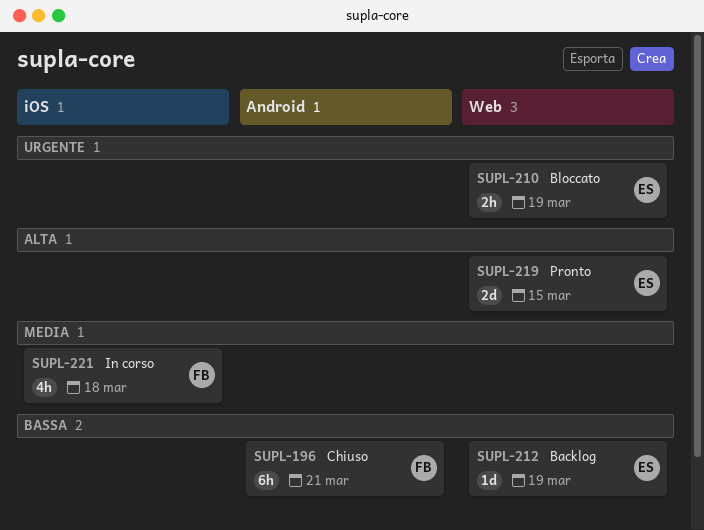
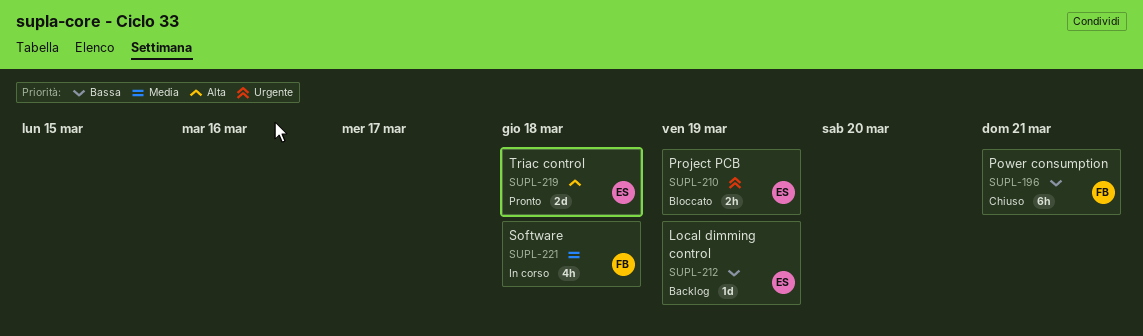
SUPL-219, due: Mar 15 -> Mar 18

